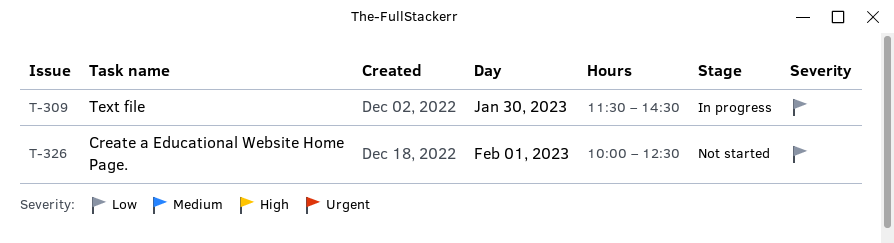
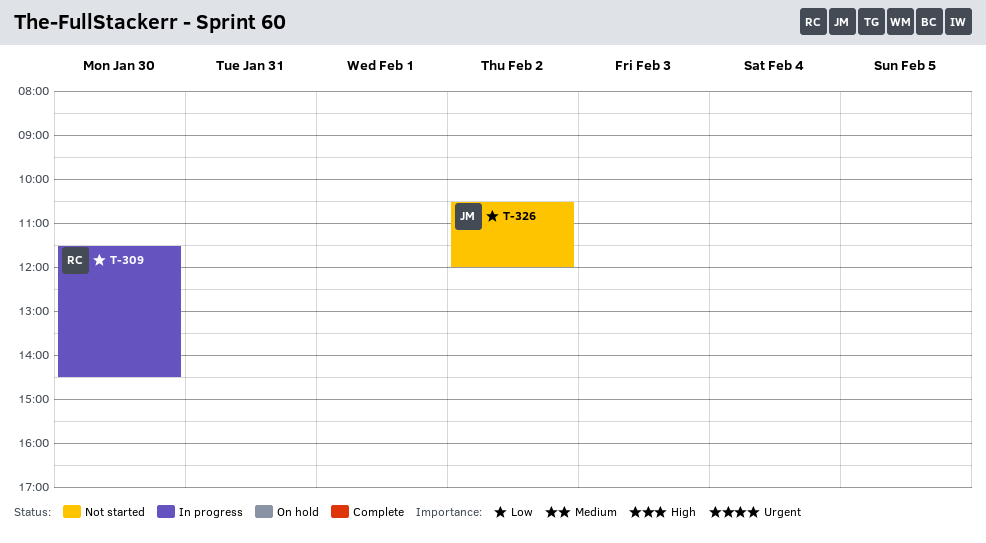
T-326, day: Feb 1 -> Feb 2
T-326, begins: 10:00 -> 10:30
T-326, ends: 12:30 -> 12:00

